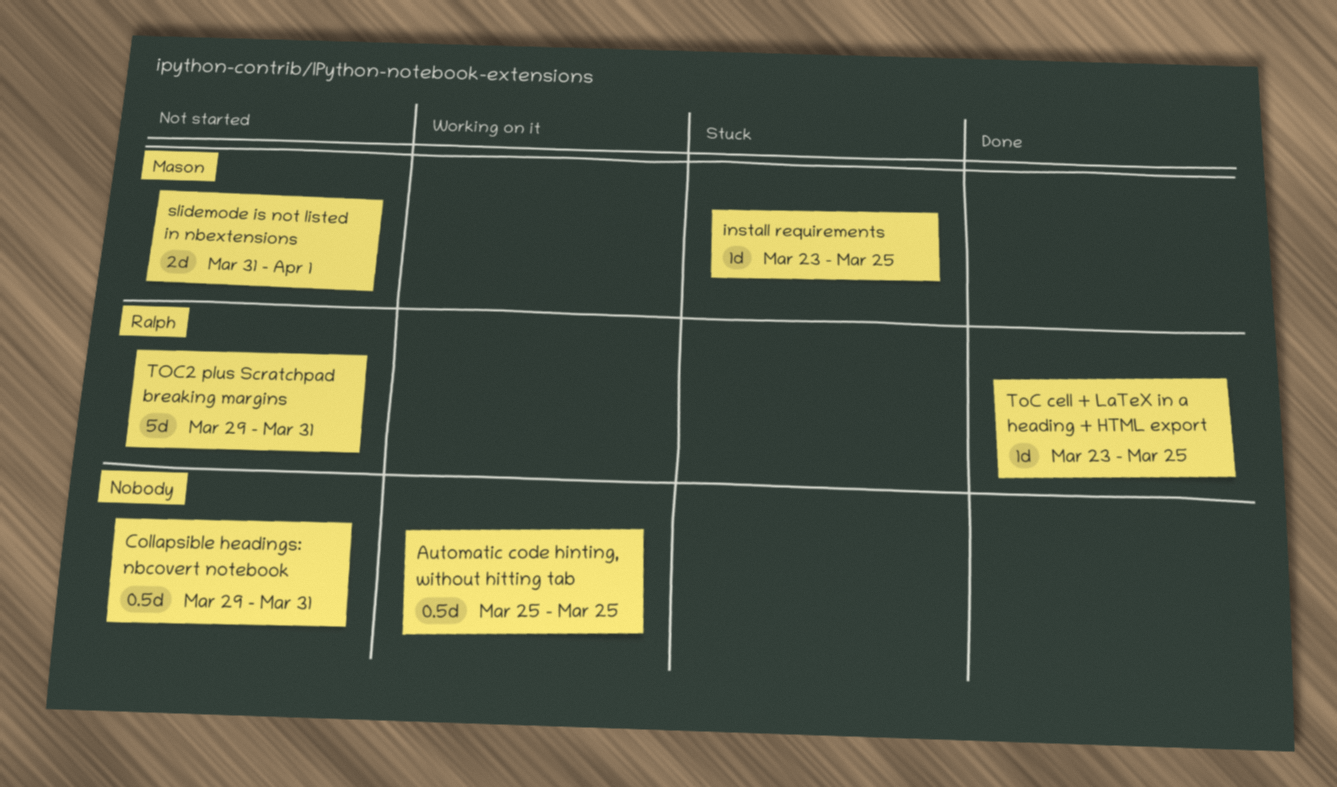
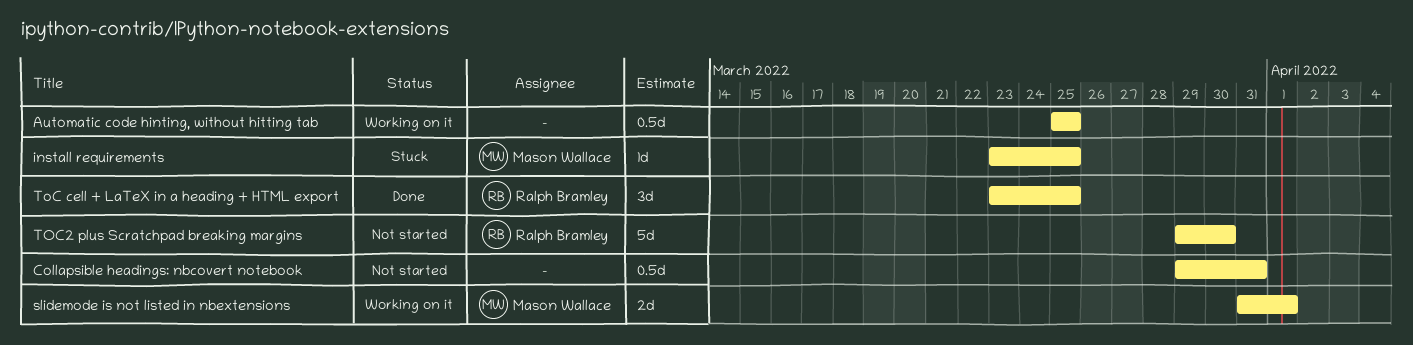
slidemode is not listed in nbextensions, status: Not started -> Working on it
ToC cell + LaTeX in a heading + HTML export, estimate: 1d -> 3d
TOC2 plus Scratchpad breaking margins, due: Mar 31 -> Mar 30

